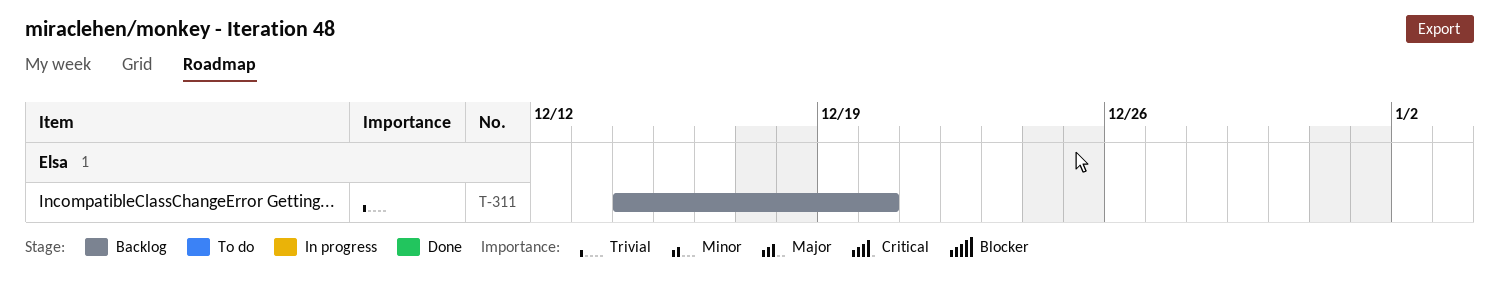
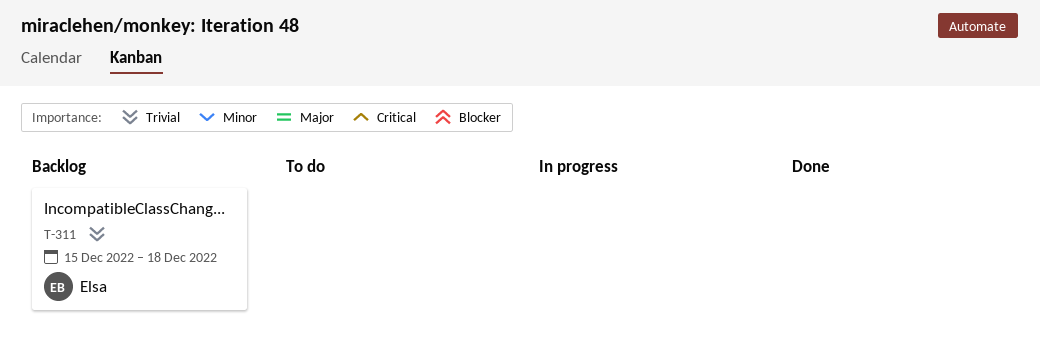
T-311, start: Dec 14 -> Dec 15
T-311, due: Dec 20 -> Dec 18

